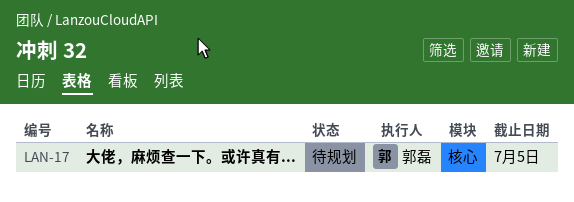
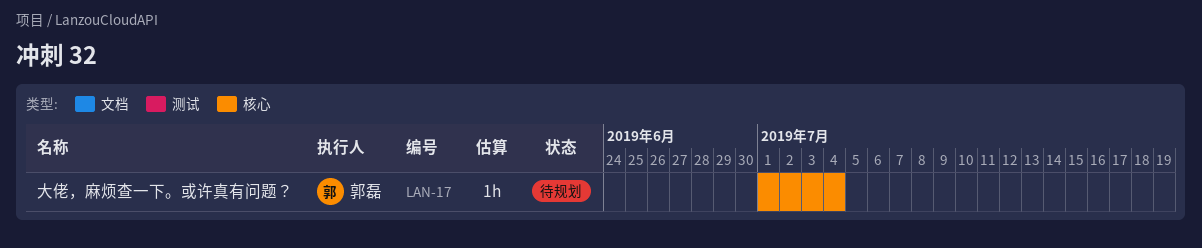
LAN-17, due: Jul 5 -> Jul 4

